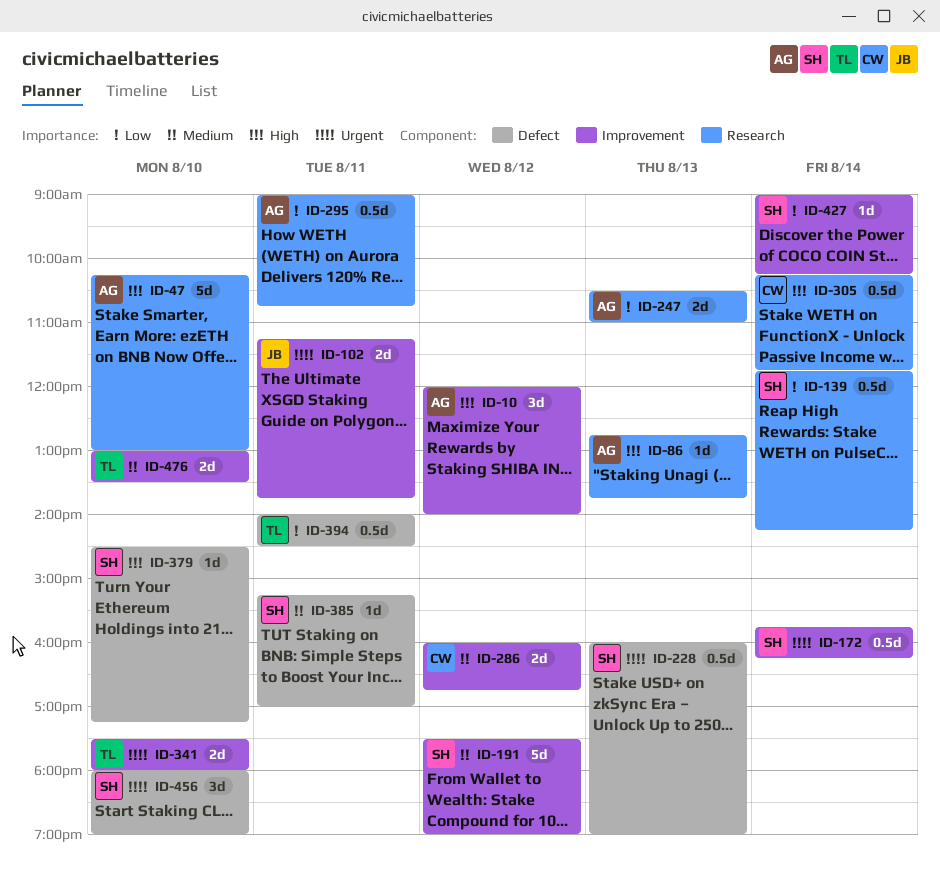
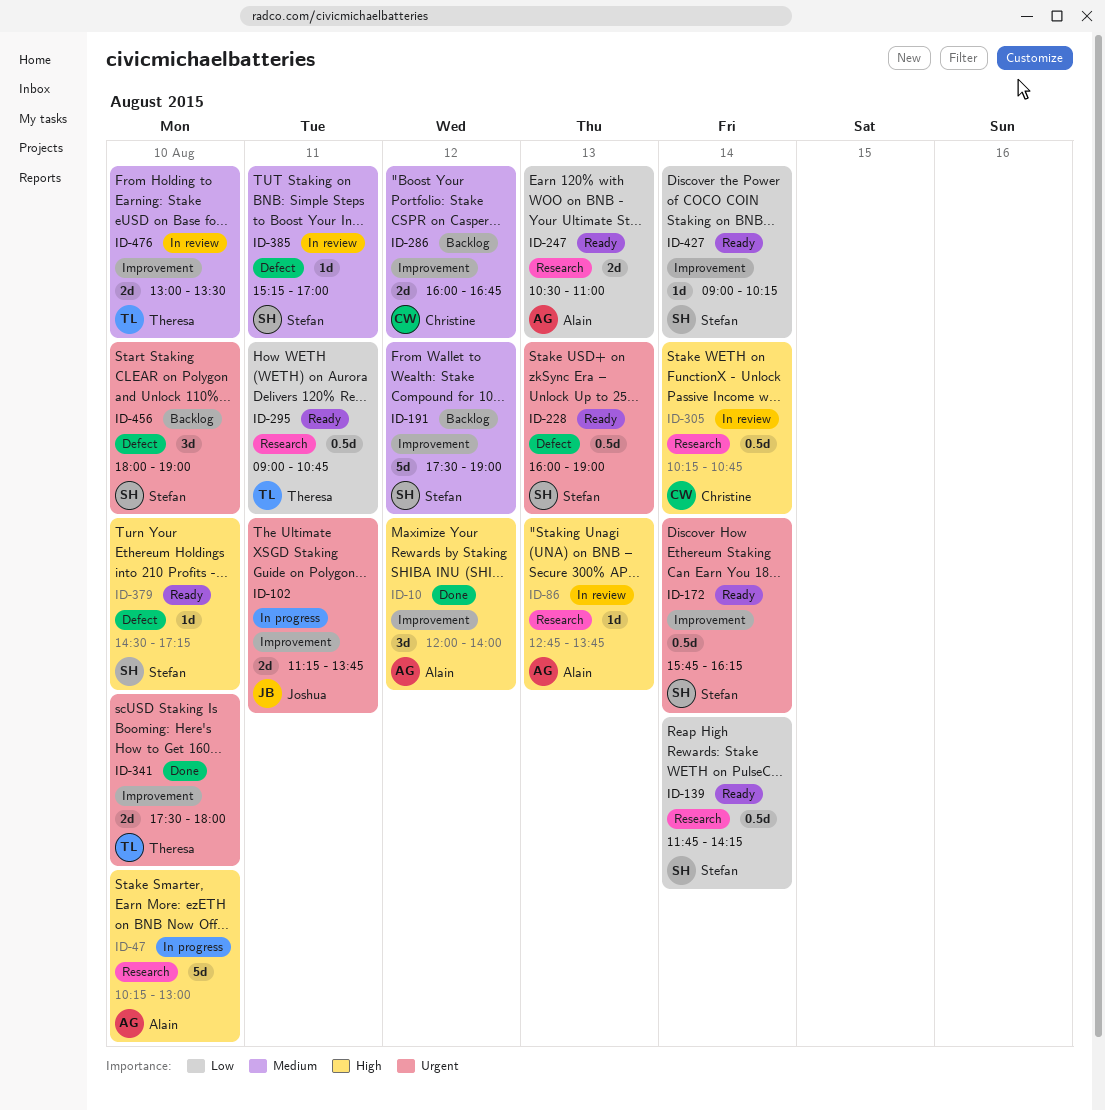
ID-295, owner: Alain -> Theresa
ID-305, ends: 11:45 -> 10:45
ID-394: present -> none

